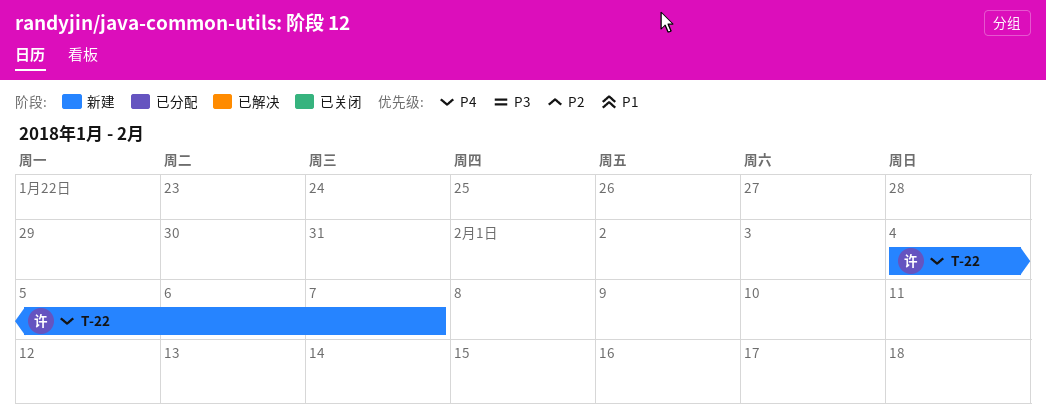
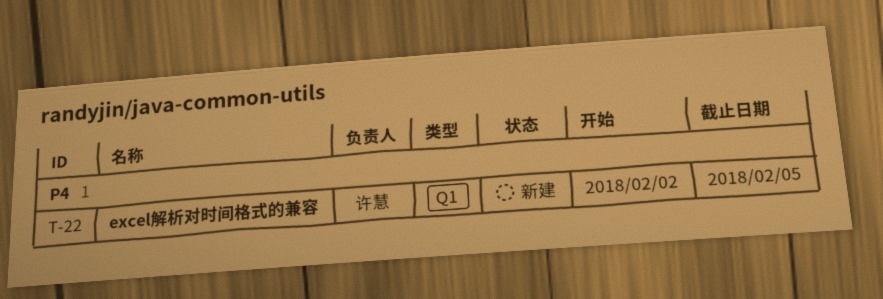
T-22, start: Feb 4 -> Feb 2
T-22, due: Feb 7 -> Feb 5

